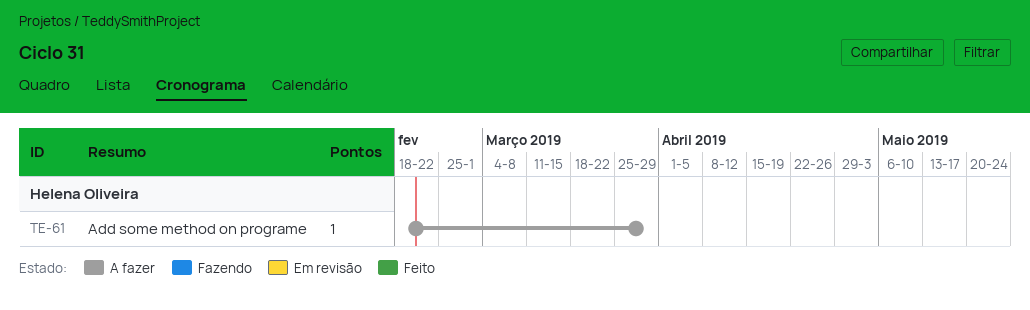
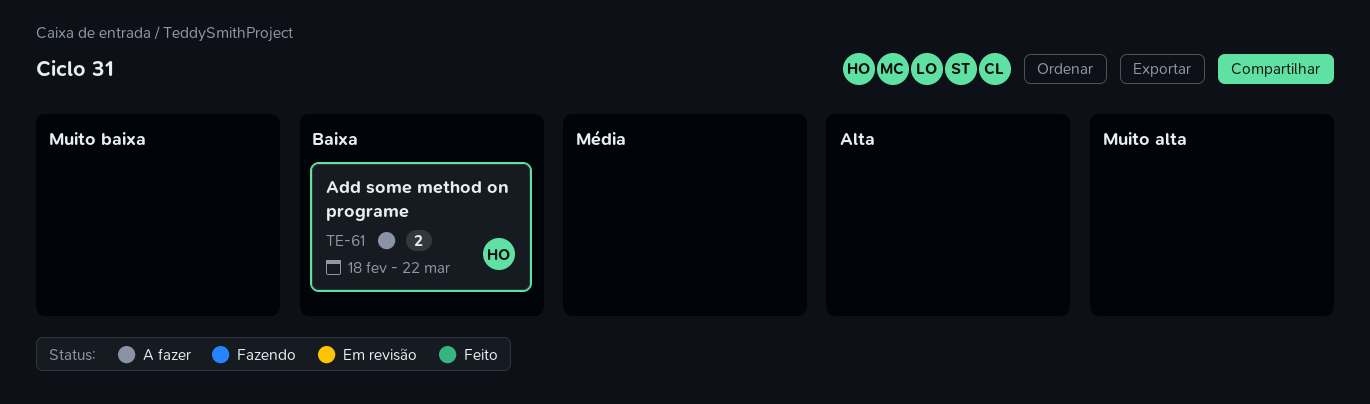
TE-61, estimate: 1 -> 2
TE-61, due: Mar 29 -> Mar 22

